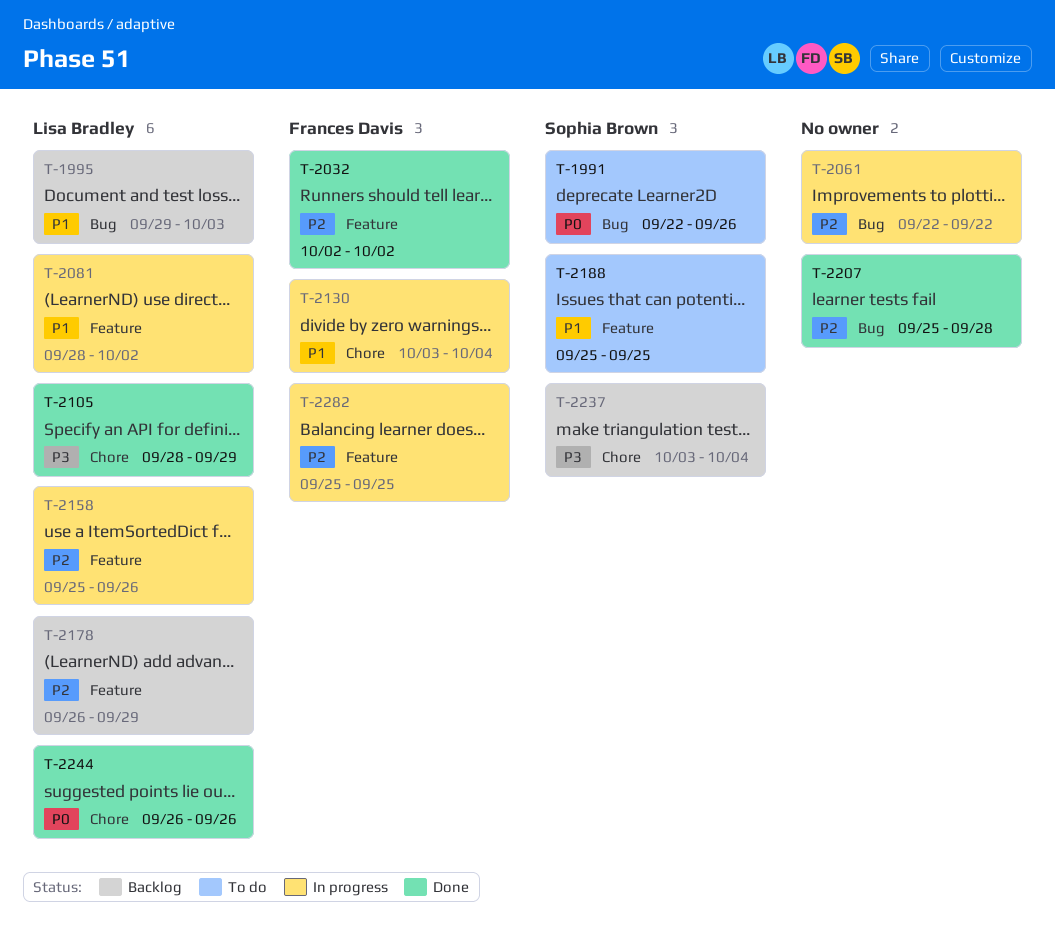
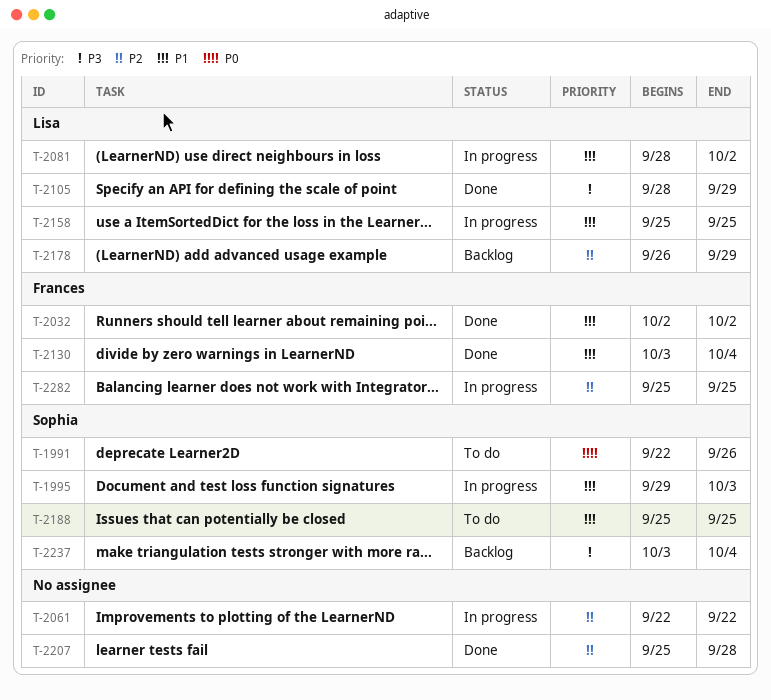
T-1995, status: Backlog -> In progress
T-1995, owner: Lisa Bradley -> Sophia Brown
T-2032, priority: P2 -> P1
T-2130, status: In progress -> Done
T-2158, priority: P2 -> P1
T-2158, due: Sep 26 -> Sep 25
T-2244: present -> none

